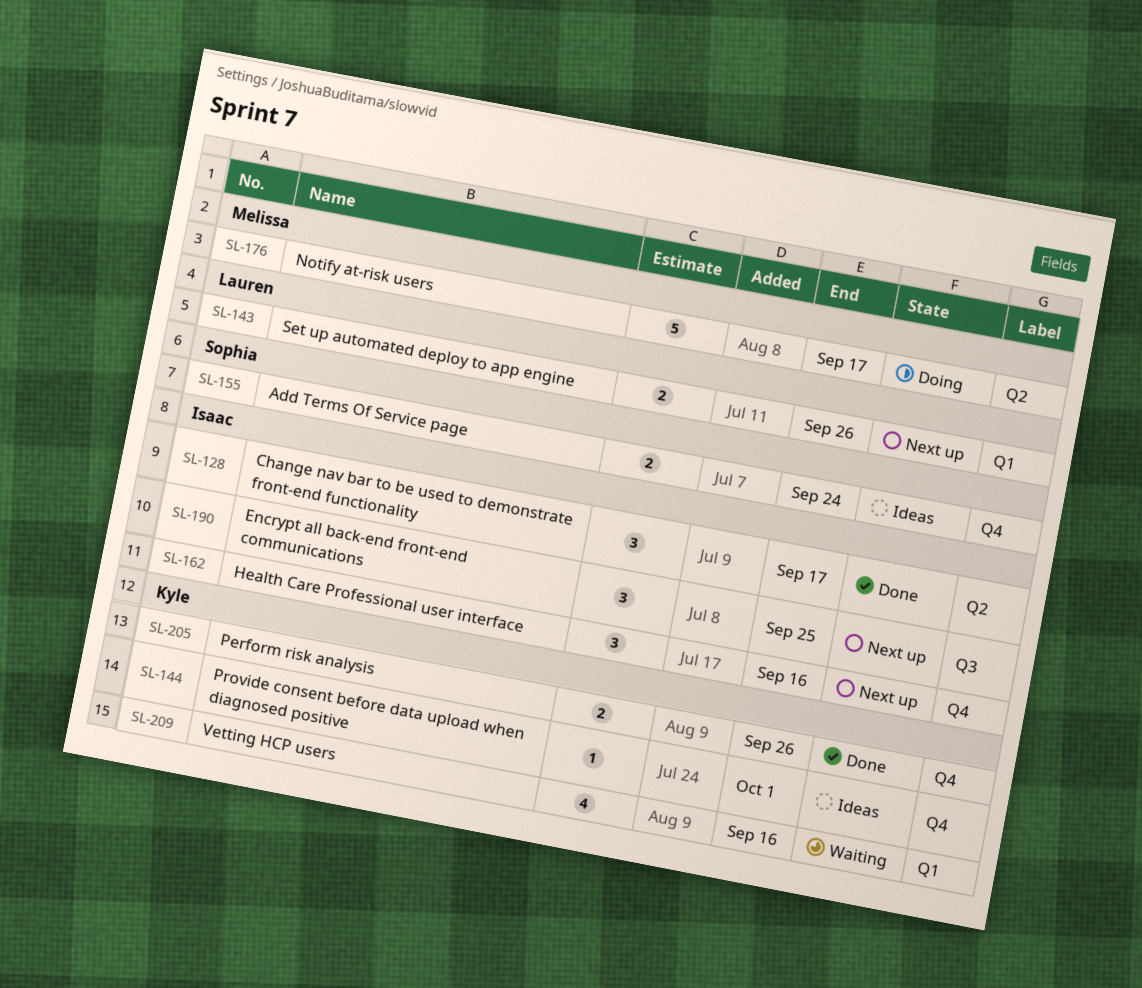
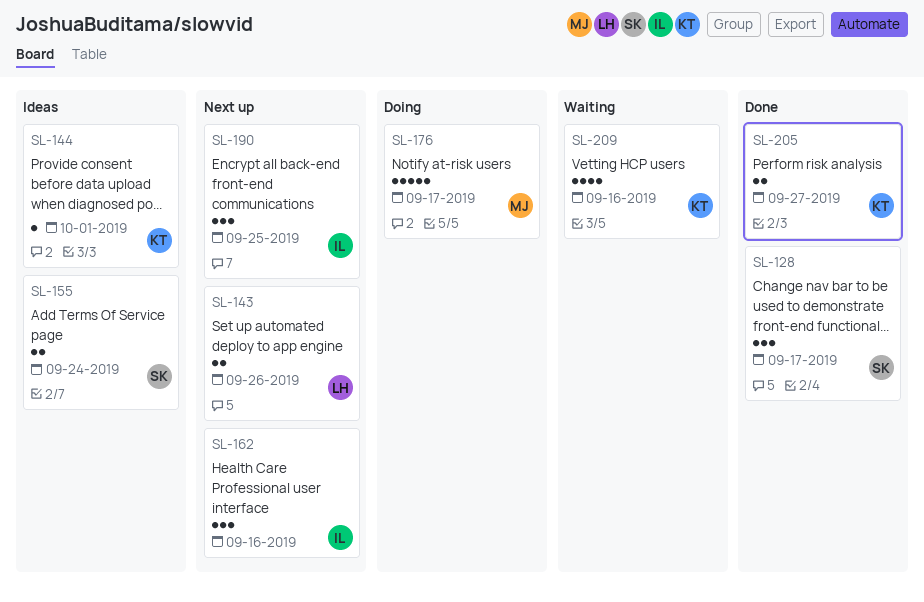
SL-128, owner: Isaac -> Sophia
SL-205, due: Sep 26 -> Sep 27

